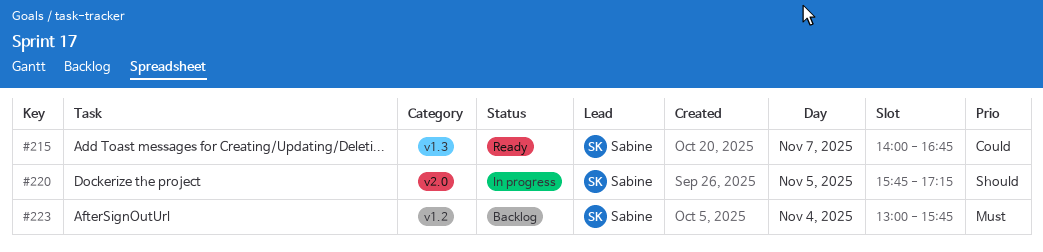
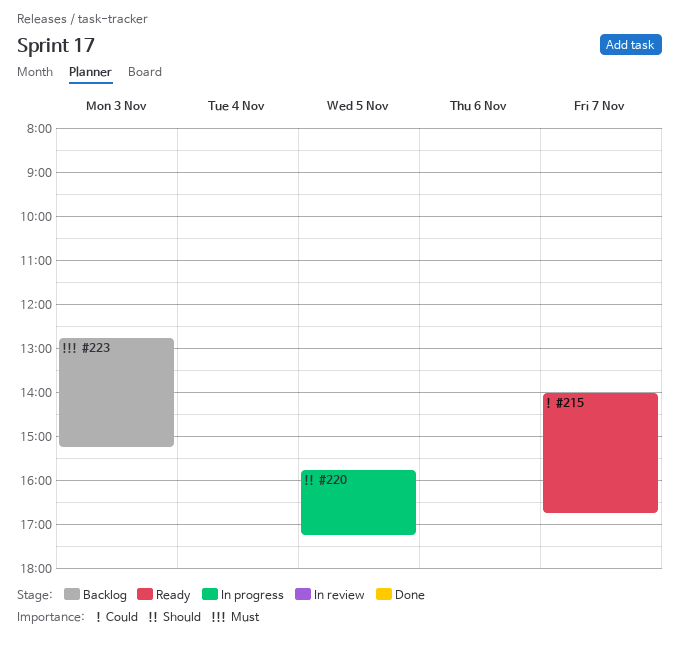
#223, day: Nov 4 -> Nov 3
#223, begins: 13:00 -> 12:45
#223, ends: 15:45 -> 15:15

